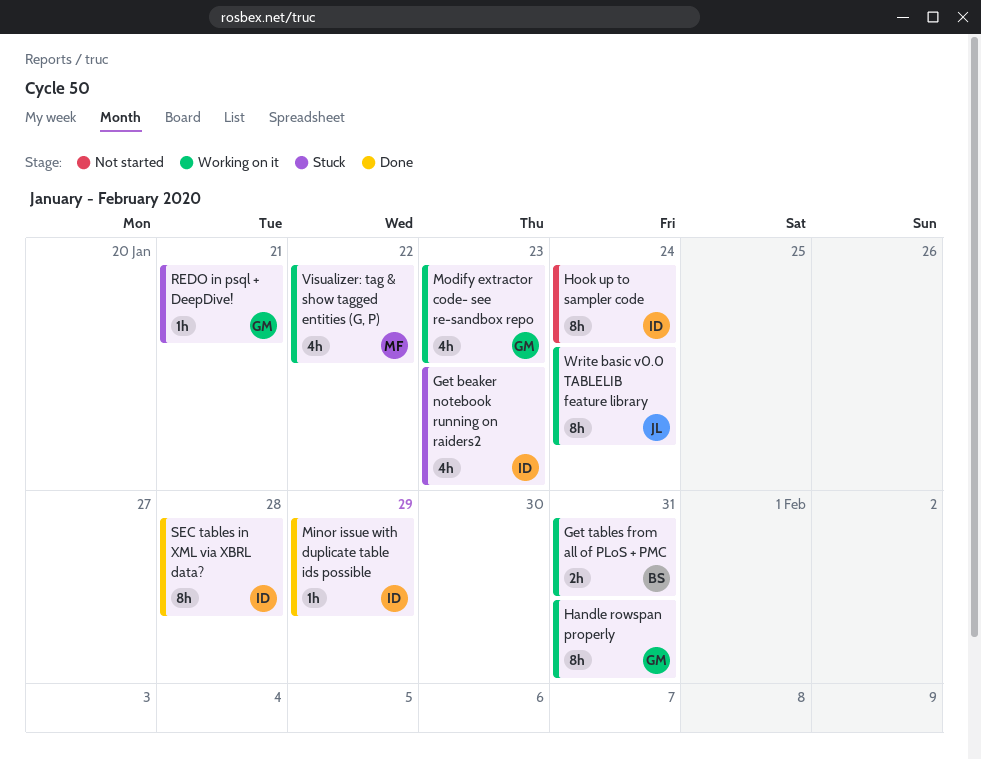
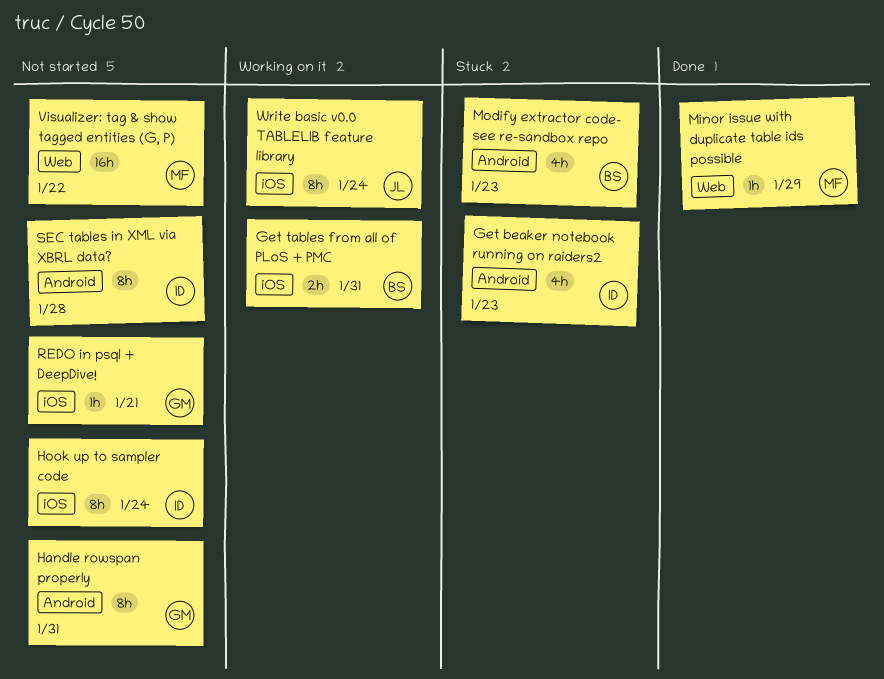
Handle rowspan properly, status: Working on it -> Not started
Minor issue with duplicate table ids possible, owner: ID -> MF
Modify extractor code- see re-sandbox repo, status: Working on it -> Stuck
Modify extractor code- see re-sandbox repo, owner: GM -> BS
REDO in psql + DeepDive!, status: Stuck -> Not started
SEC tables in XML via XBRL data?, status: Done -> Not started
Visualizer: tag & show tagged entities (G, P), status: Working on it -> Not started
Visualizer: tag & show tagged entities (G, P), estimate: 4h -> 16h

